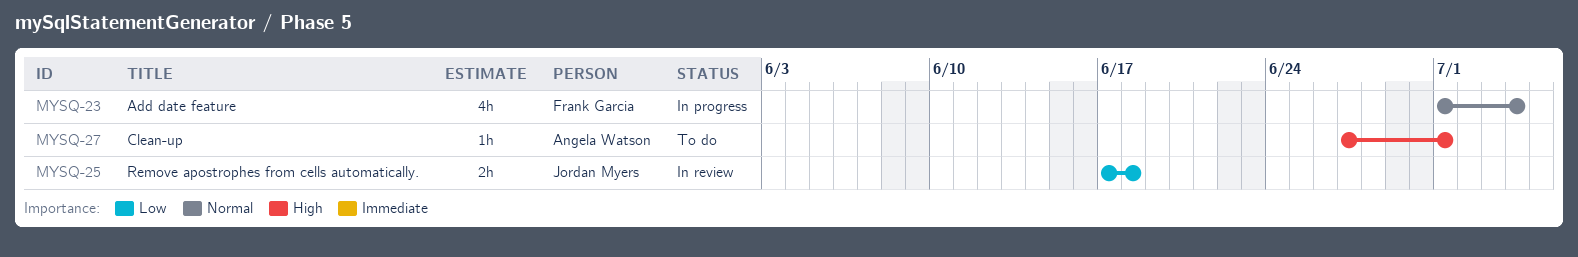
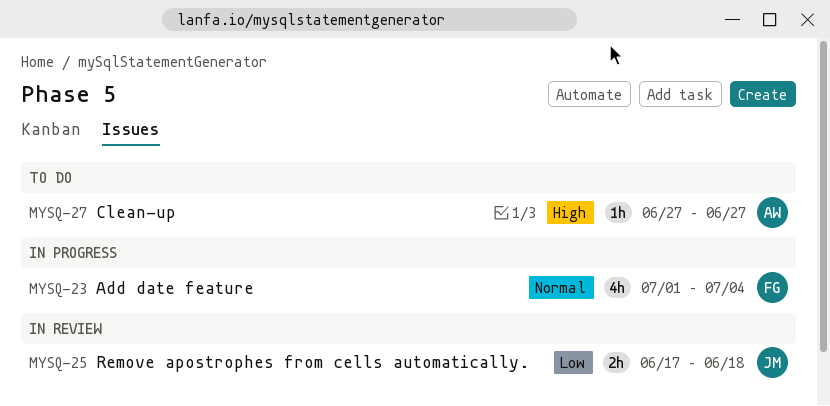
MYSQ-27, due: Jul 1 -> Jun 27

